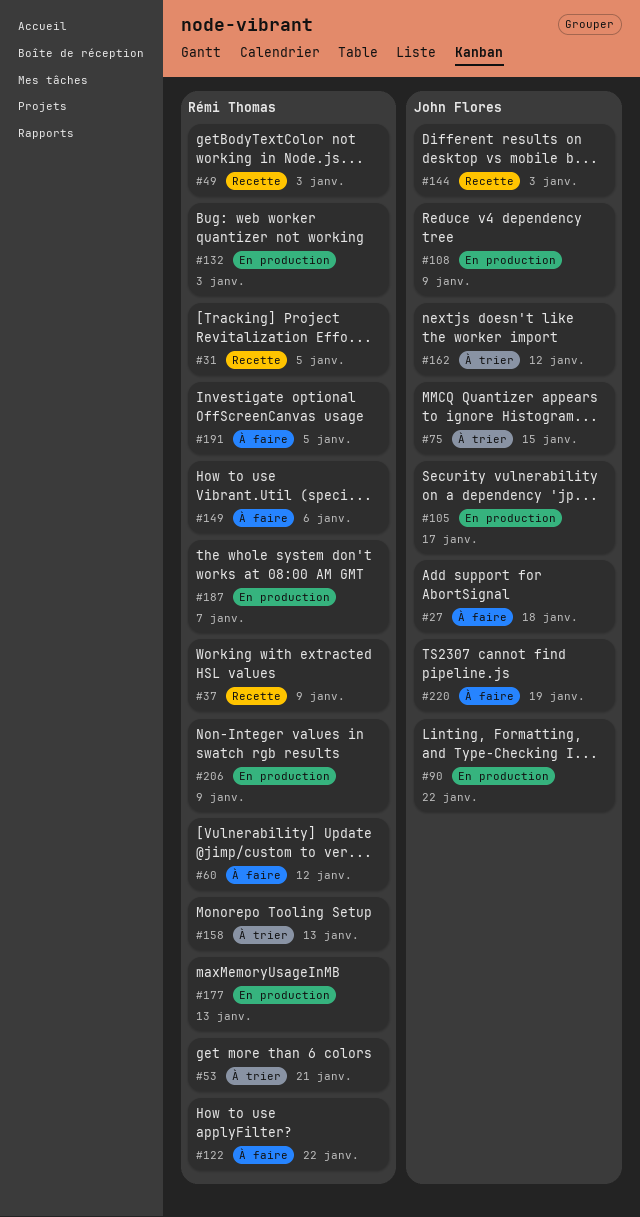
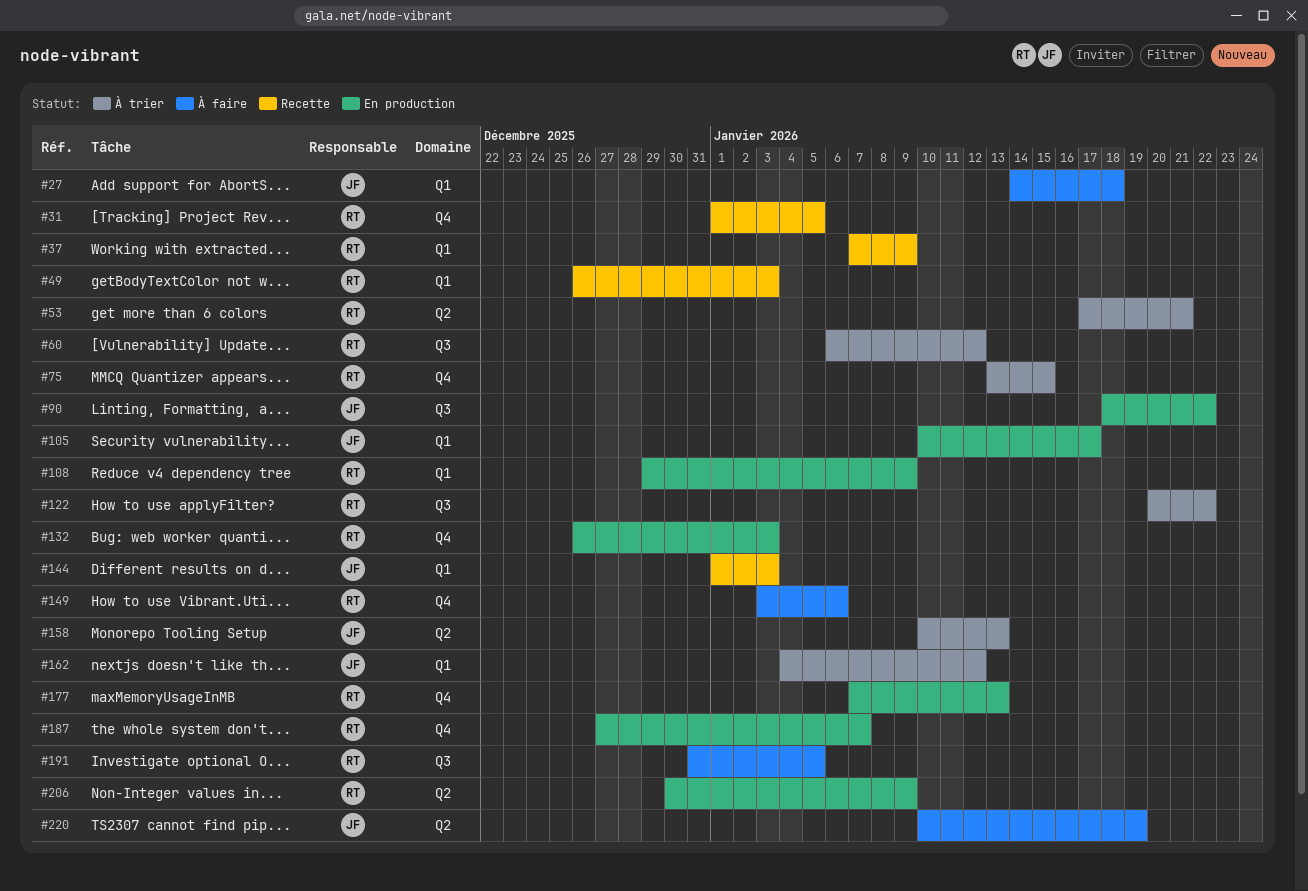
#60, status: À faire -> À trier
#75, owner: John Flores -> Rémi Thomas
#108, owner: John Flores -> Rémi Thomas
#122, status: À faire -> À trier
#158, owner: Rémi Thomas -> John Flores

